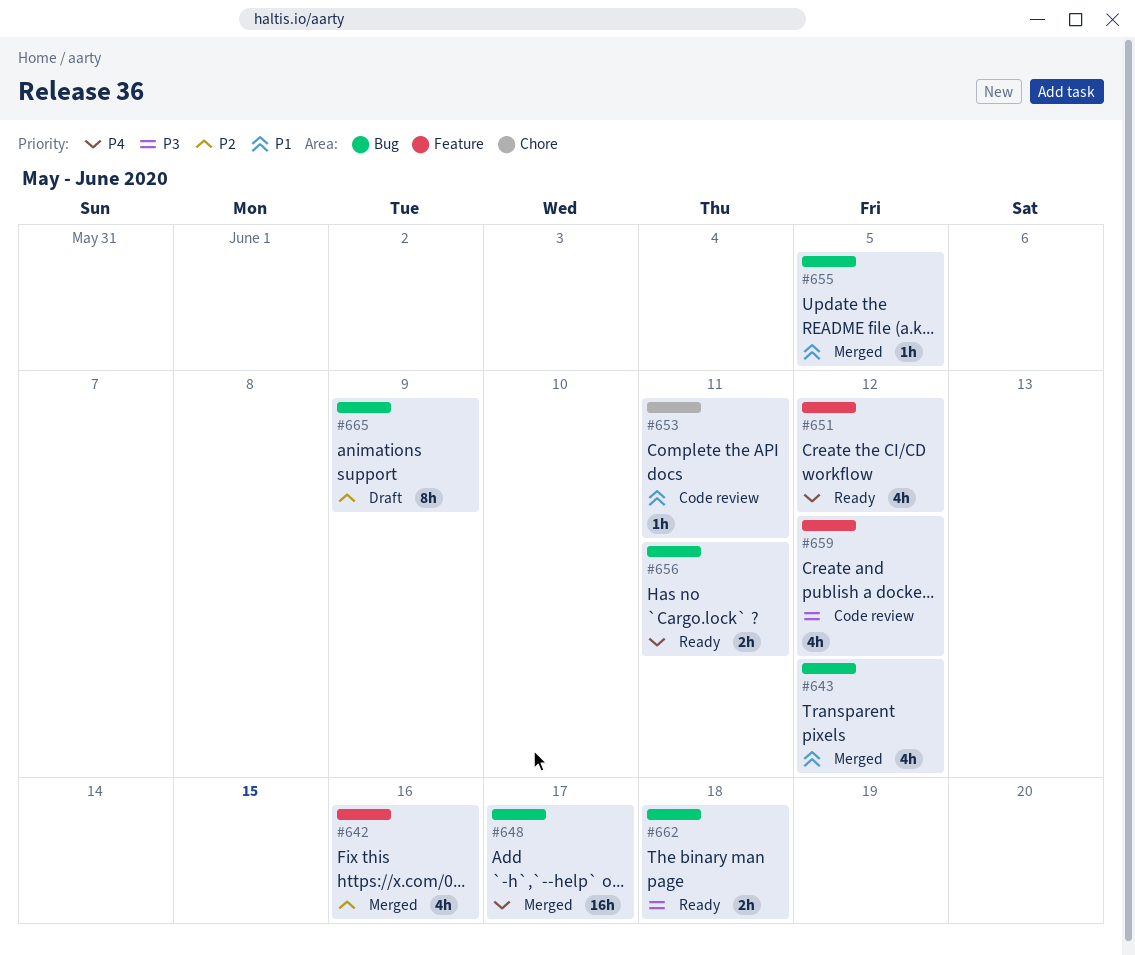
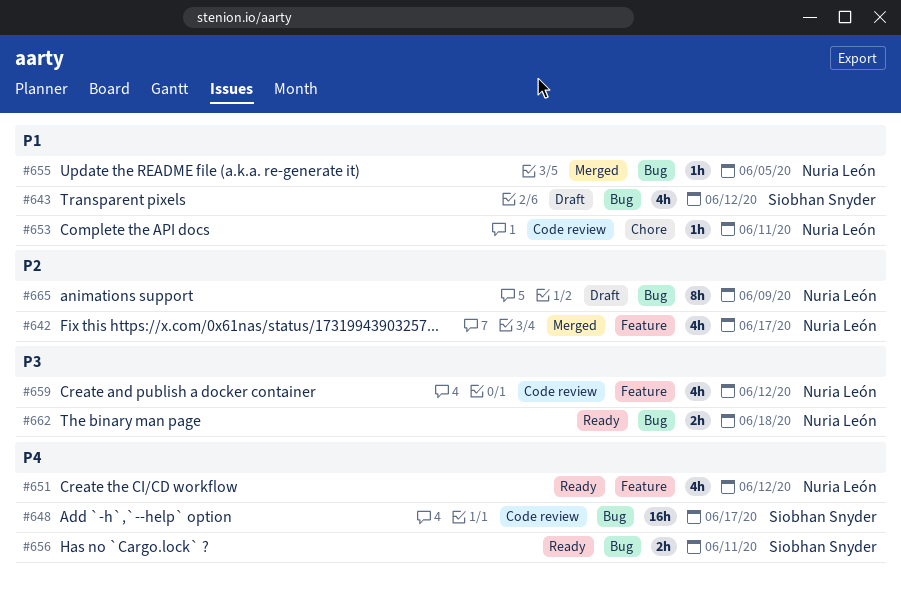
#642, due: Jun 16 -> Jun 17
#643, status: Merged -> Draft
#648, status: Merged -> Code review

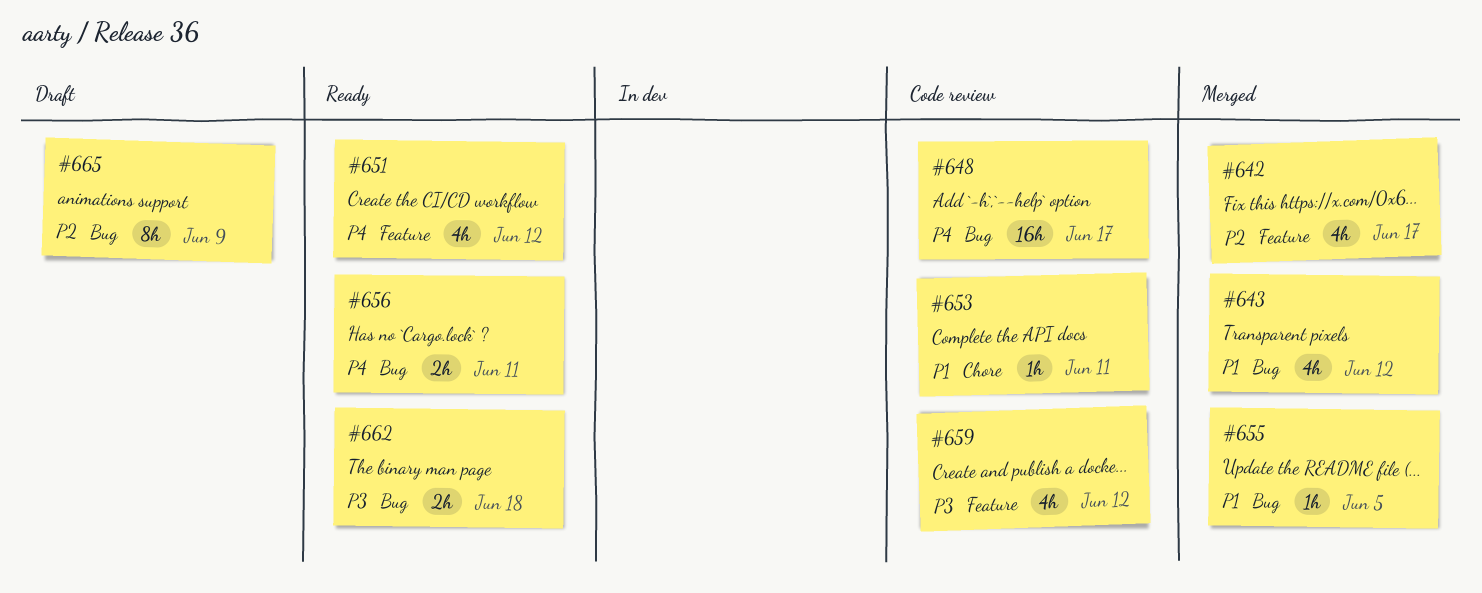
#643, status: Draft -> Merged

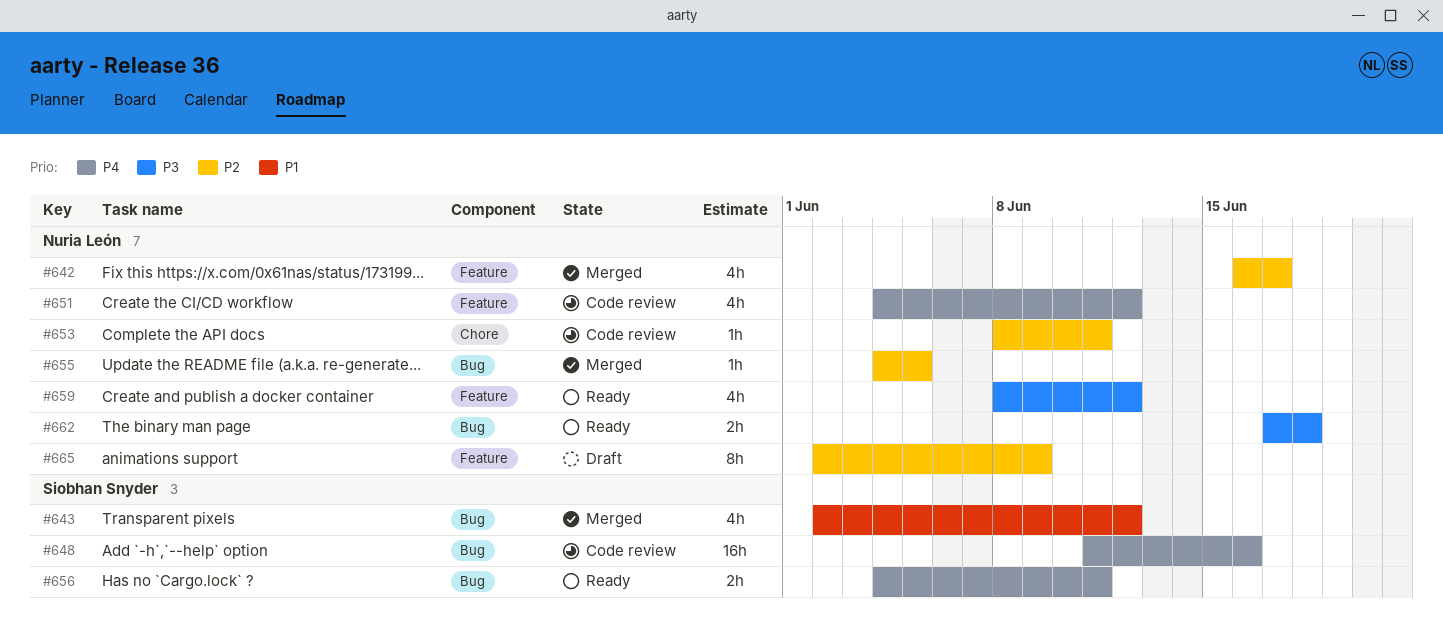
#648, due: Jun 17 -> Jun 16
#651, status: Ready -> Code review
#653, priority: P1 -> P2
#655, priority: P1 -> P2
#659, status: Code review -> Ready
#665, label: Bug -> Feature

